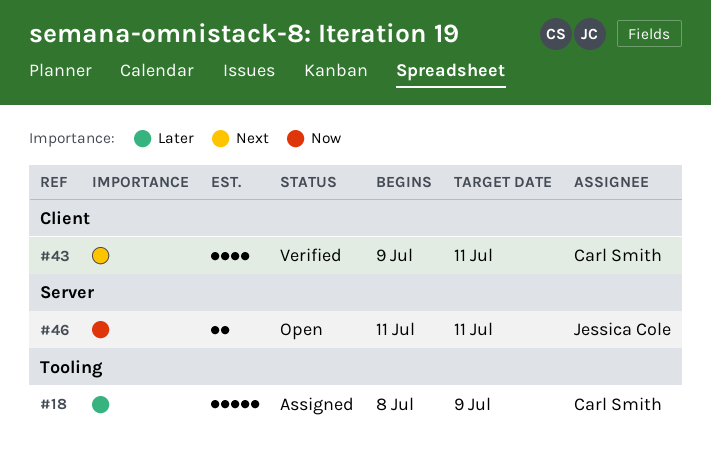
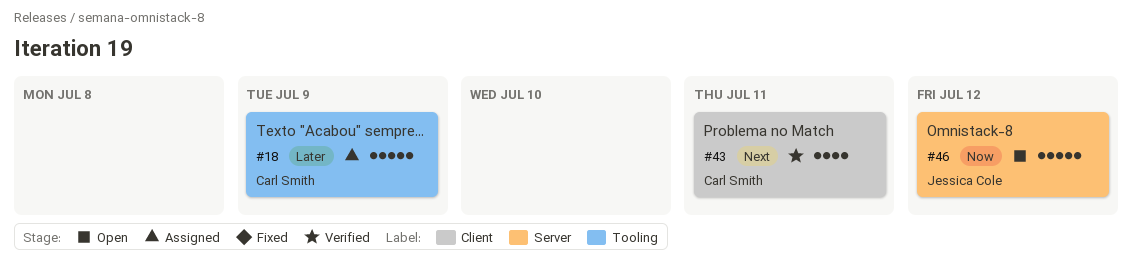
#46, estimate: 2 -> 5
#46, due: Jul 11 -> Jul 12

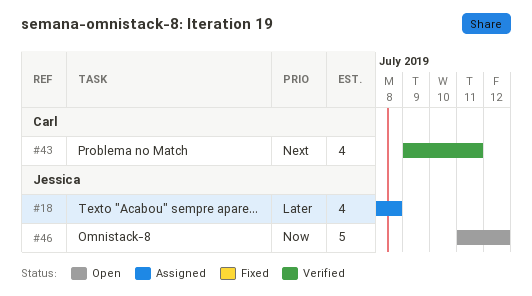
#18, owner: Carl Smith -> Jessica Cole
#18, estimate: 5 -> 4
#18, due: Jul 9 -> Jul 8

